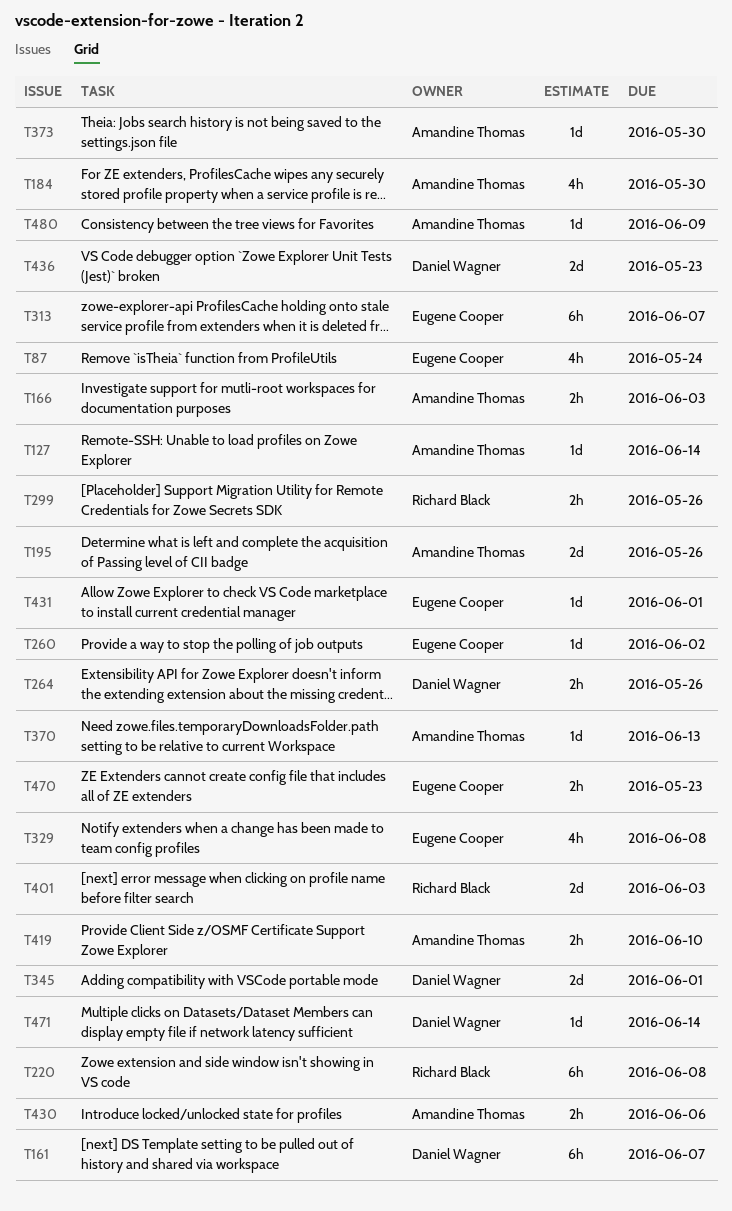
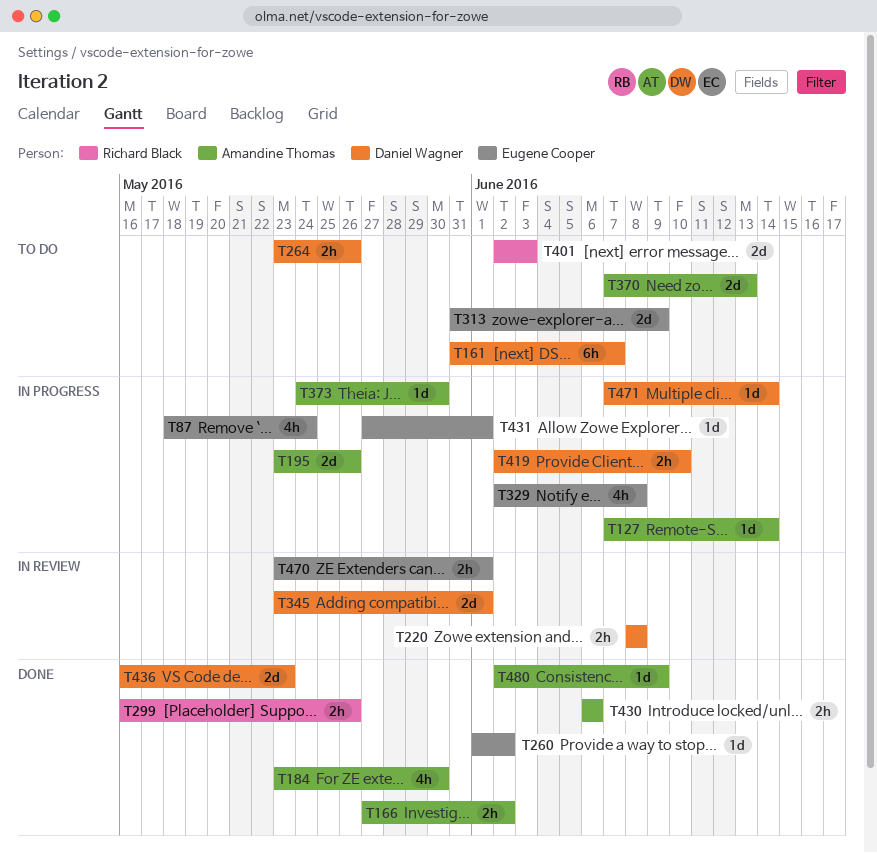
T166, due: Jun 3 -> Jun 2
T220, owner: Richard Black -> Daniel Wagner
T220, estimate: 6h -> 2h
T313, estimate: 6h -> 2d
T313, due: Jun 7 -> Jun 9
T370, estimate: 1d -> 2d
T419, owner: Amandine Thomas -> Daniel Wagner
T470, due: May 23 -> Jun 1

